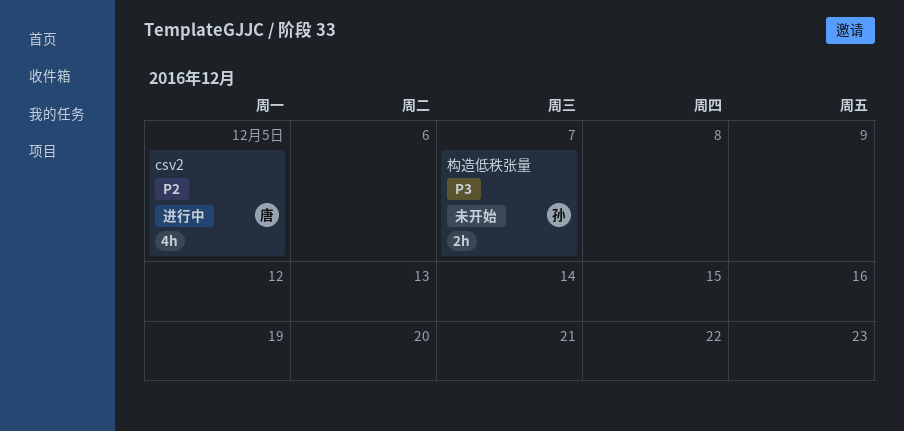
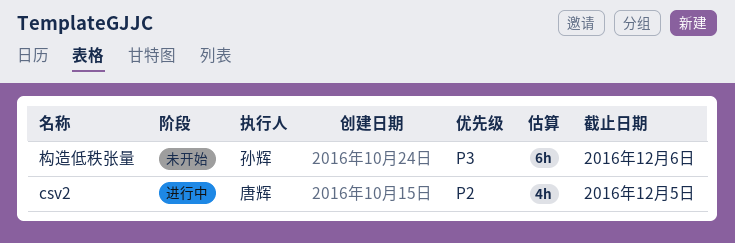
构造低秩张量, estimate: 2h -> 6h
构造低秩张量, due: Dec 7 -> Dec 6

